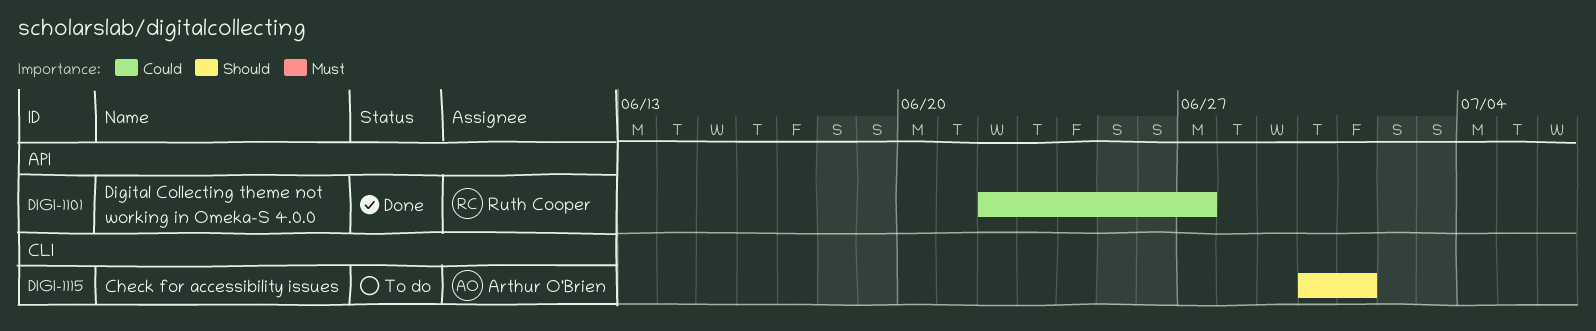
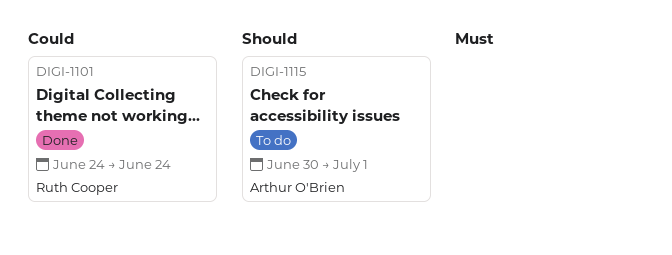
DIGI-1101, start: Jun 22 -> Jun 24
DIGI-1101, due: Jun 27 -> Jun 24

